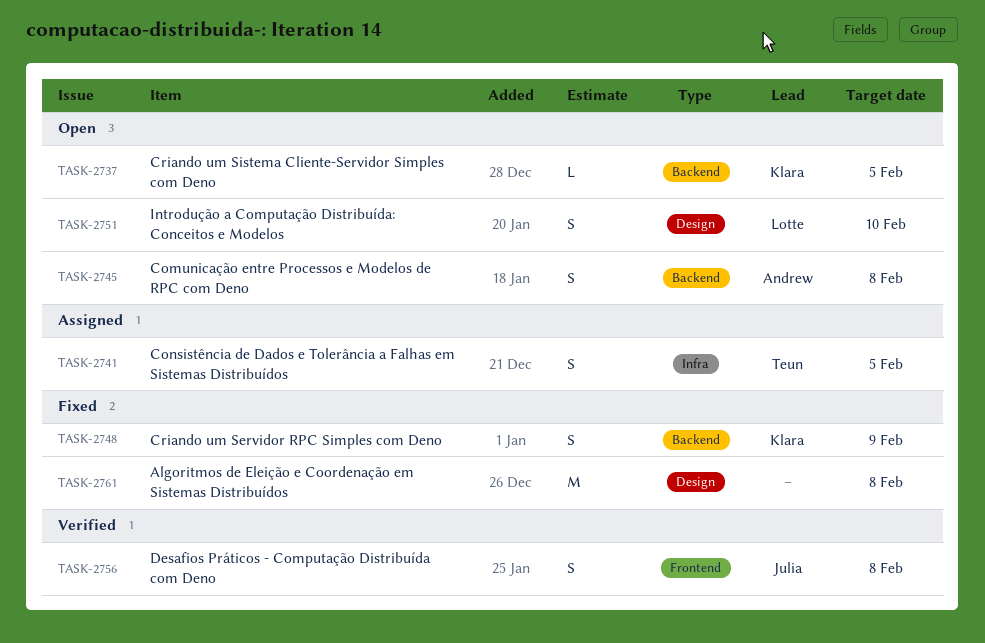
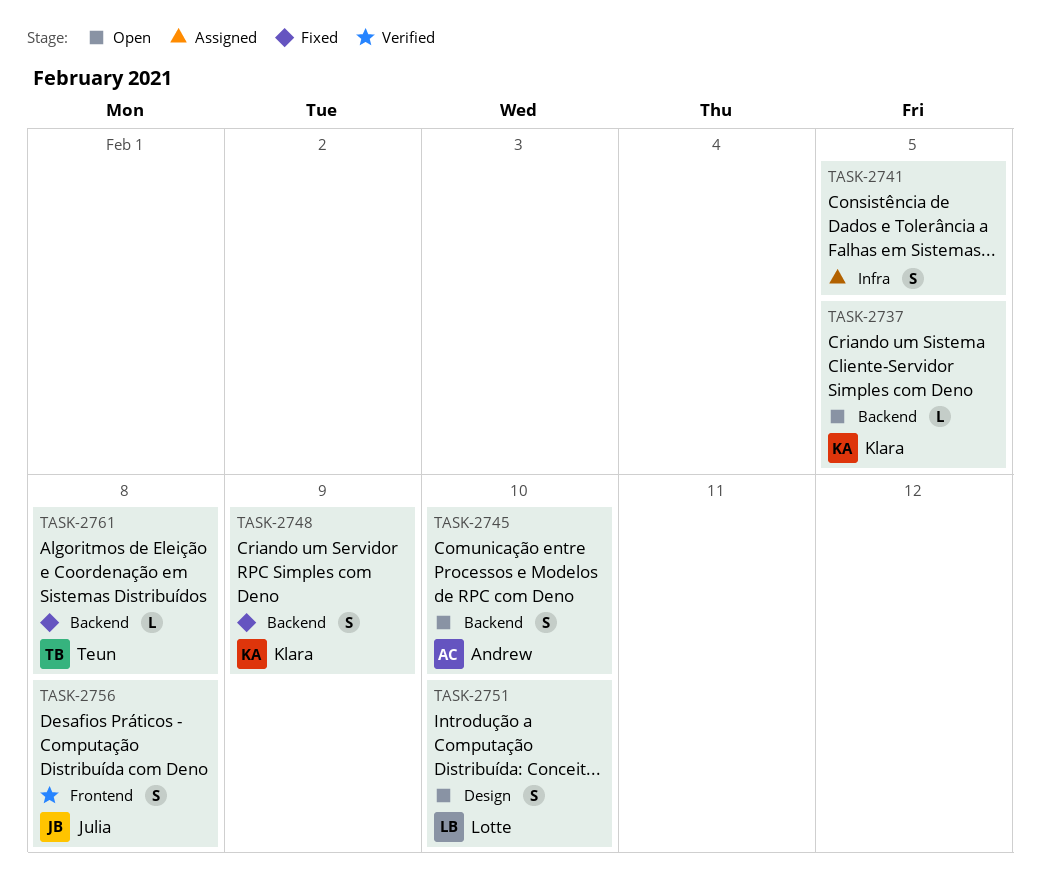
TASK-2741, owner: Teun -> none
TASK-2745, due: Feb 8 -> Feb 10
TASK-2761, owner: none -> Teun
TASK-2761, label: Design -> Backend
TASK-2761, estimate: M -> L

